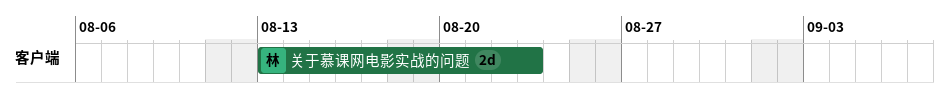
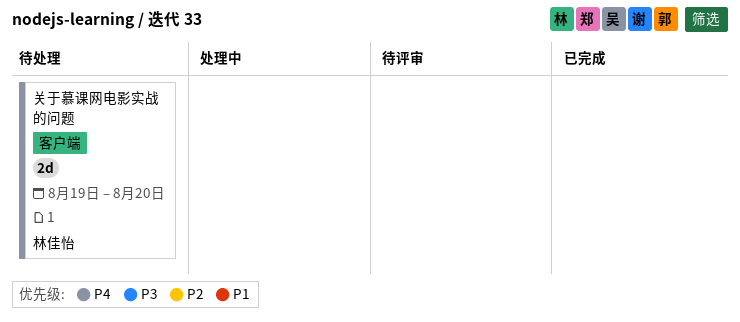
关于慕课网电影实战的问题, start: Aug 13 -> Aug 19
关于慕课网电影实战的问题, due: Aug 23 -> Aug 20

